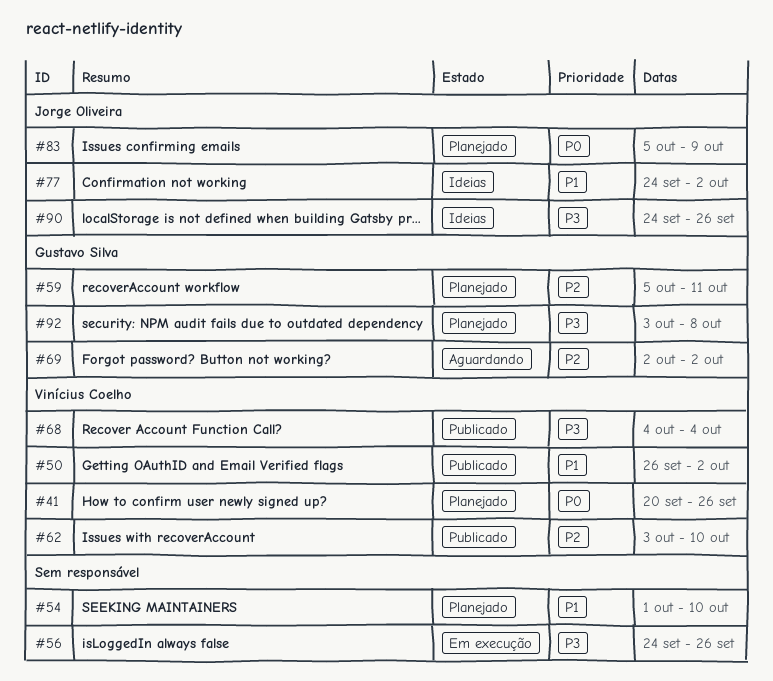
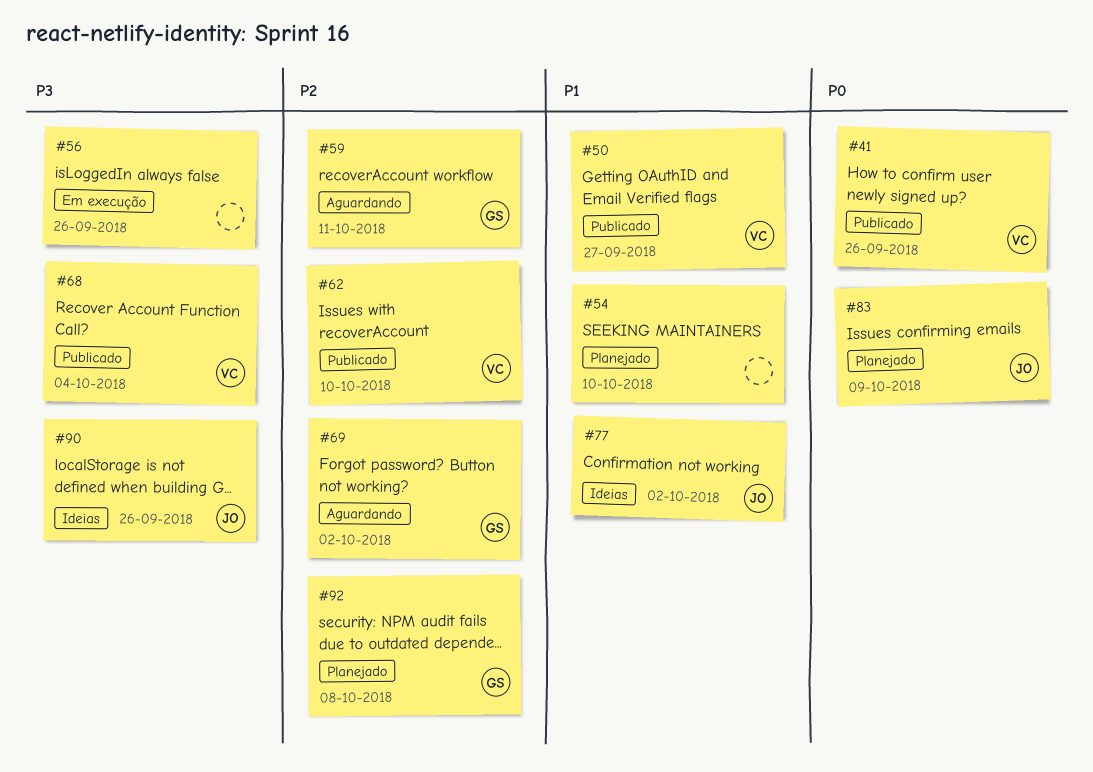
#41, status: Planejado -> Publicado
#50, due: Oct 2 -> Sep 27
#59, status: Planejado -> Aguardando
#92, priority: P3 -> P2

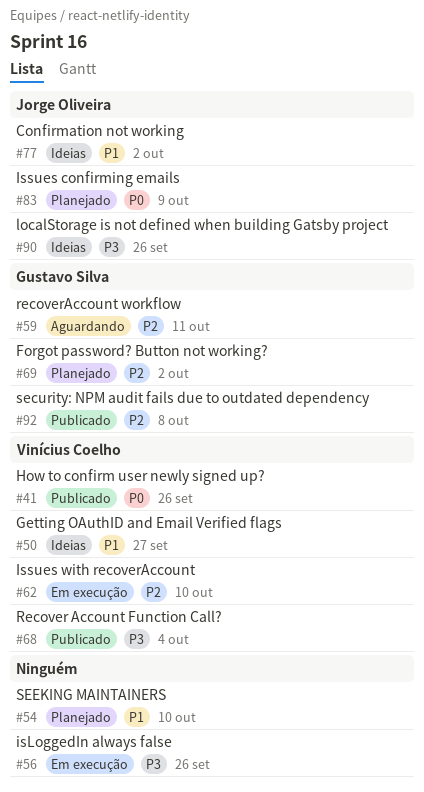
#50, status: Publicado -> Ideias
#62, status: Publicado -> Em execução
#69, status: Aguardando -> Planejado
#92, status: Planejado -> Publicado

